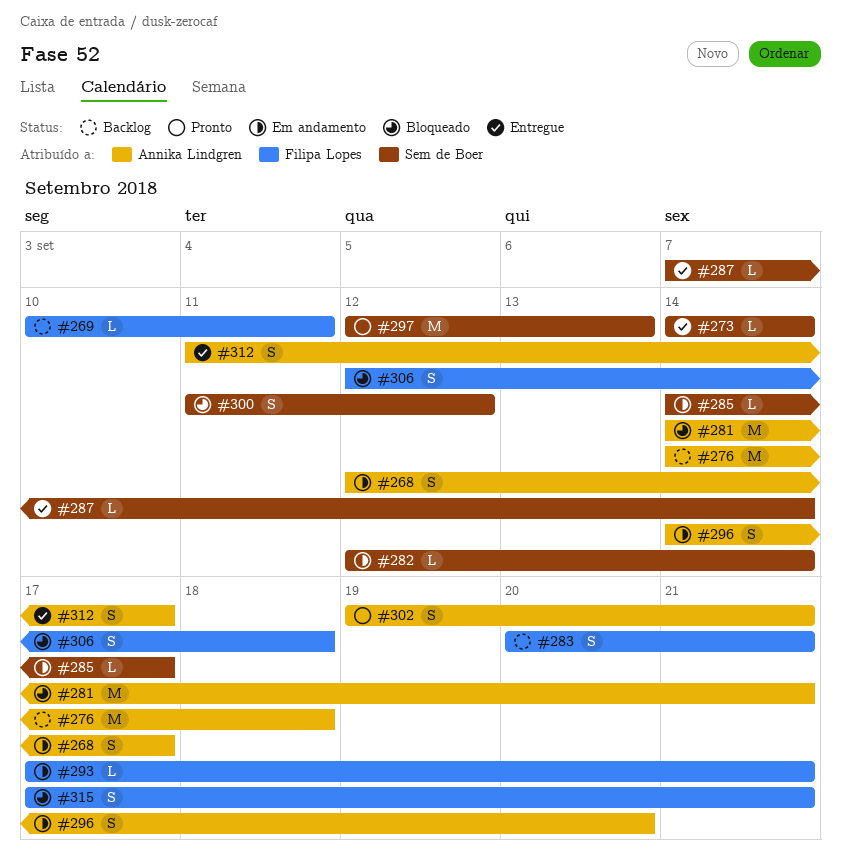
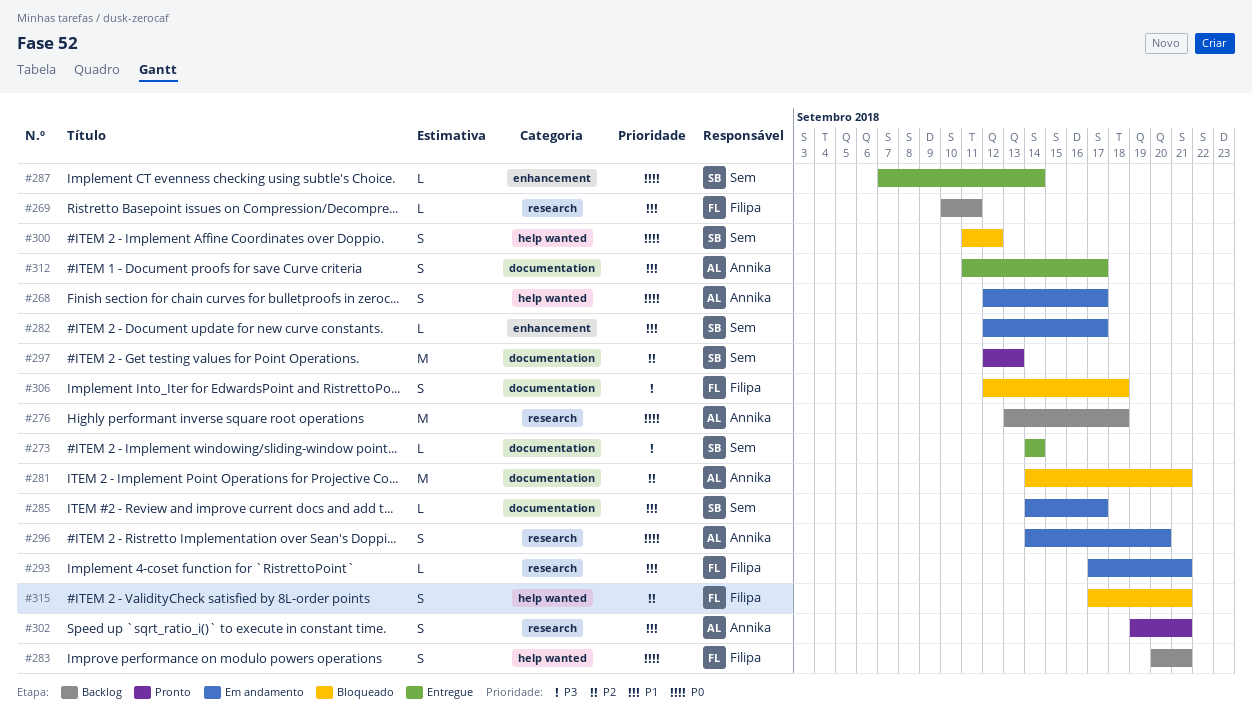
#276, start: Sep 14 -> Sep 13
#282, due: Sep 14 -> Sep 17

